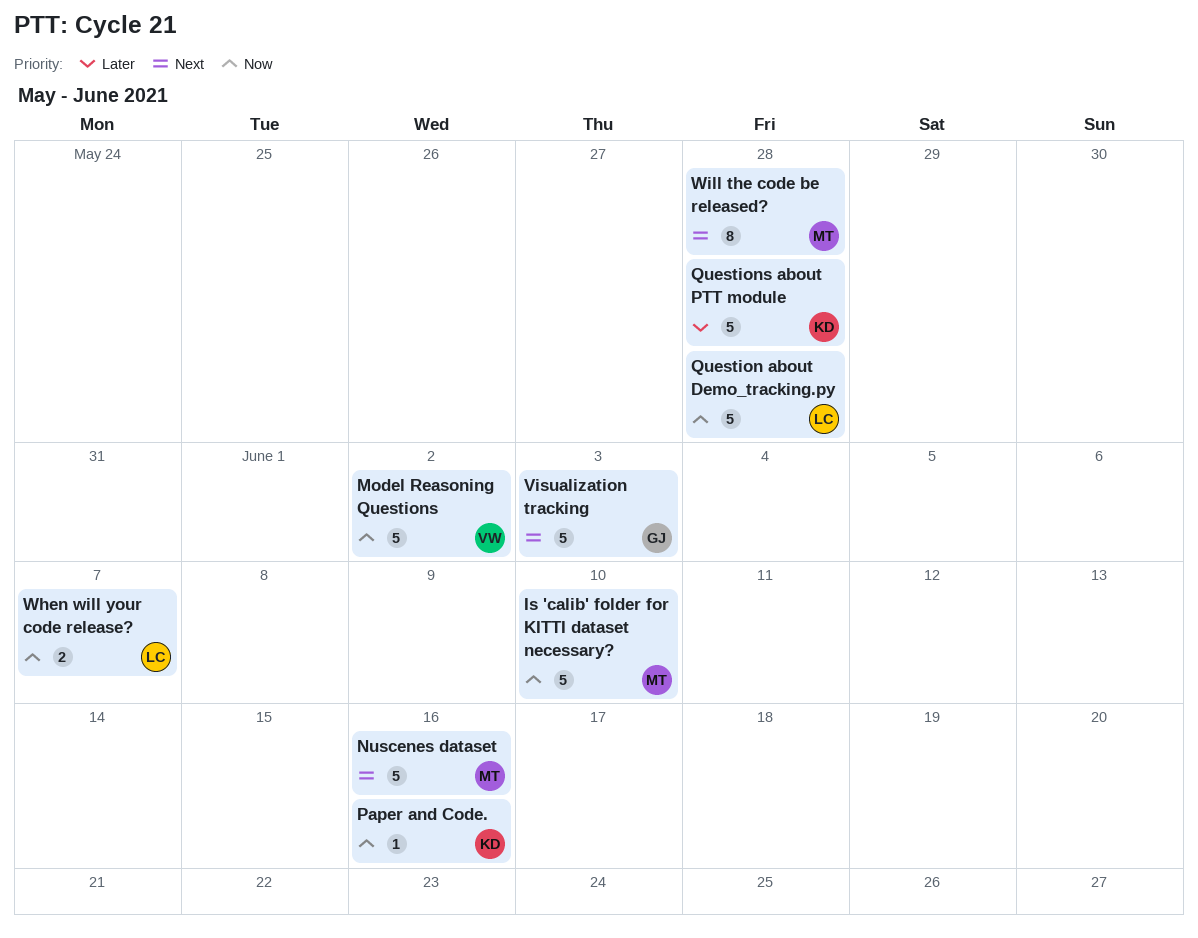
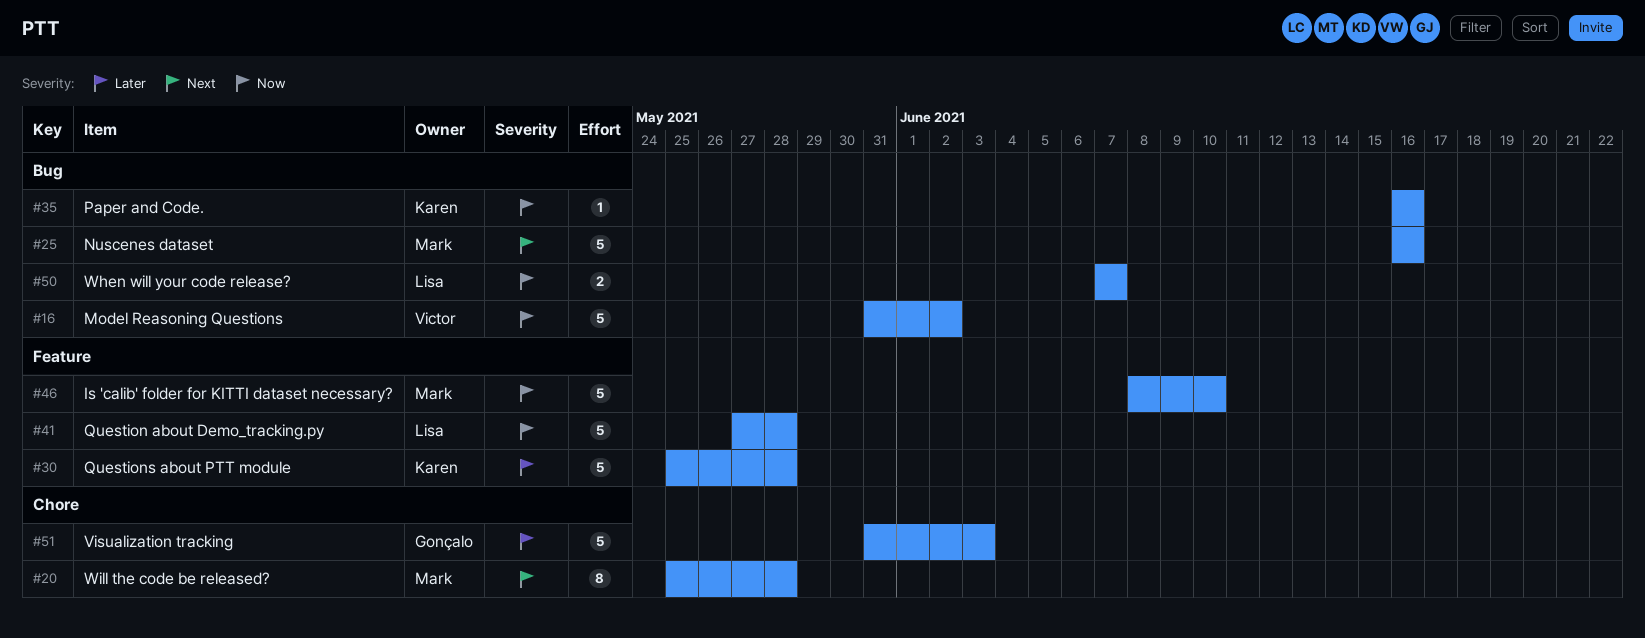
Visualization tracking, priority: Next -> Later

